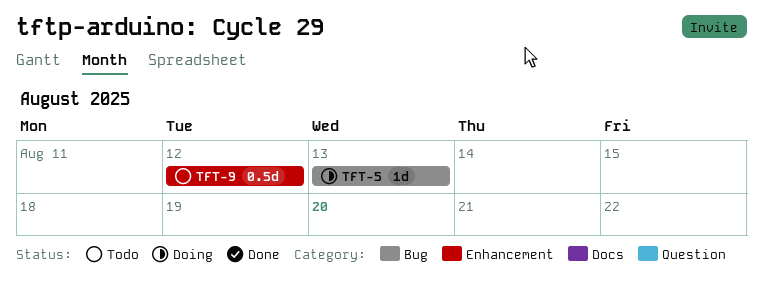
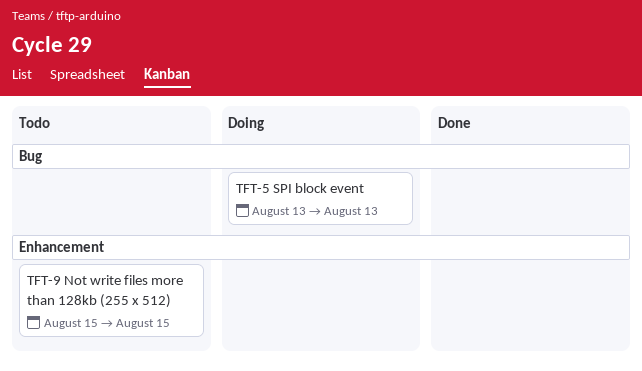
TFT-9, start: Aug 12 -> Aug 15
TFT-9, due: Aug 12 -> Aug 15

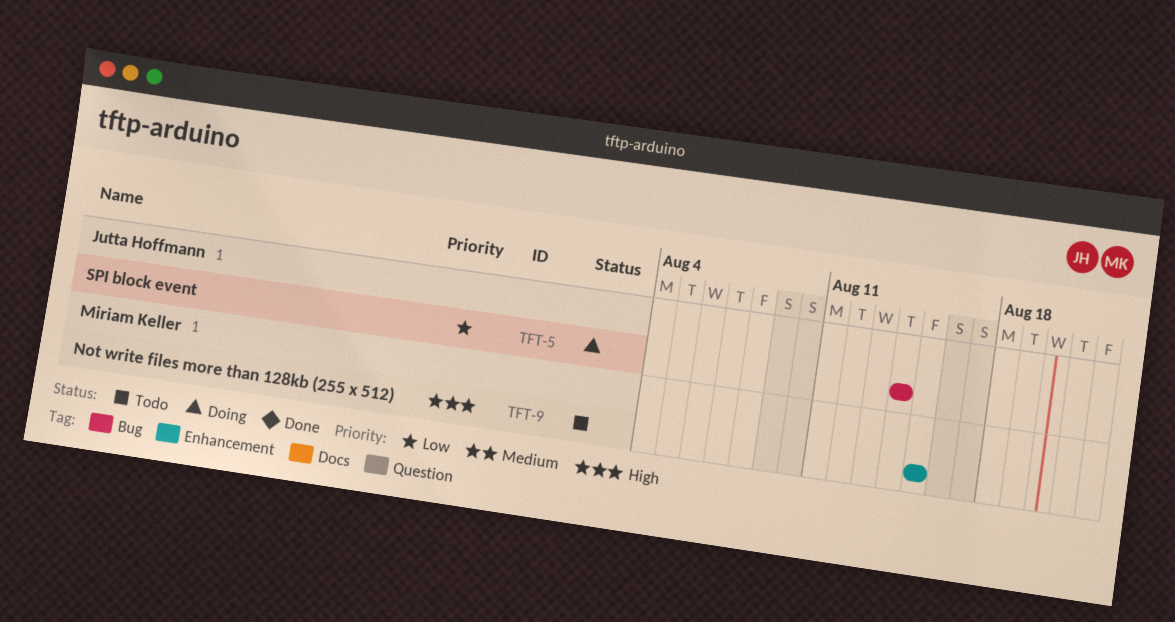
TFT-5, start: Aug 13 -> Aug 14
TFT-5, due: Aug 13 -> Aug 14

